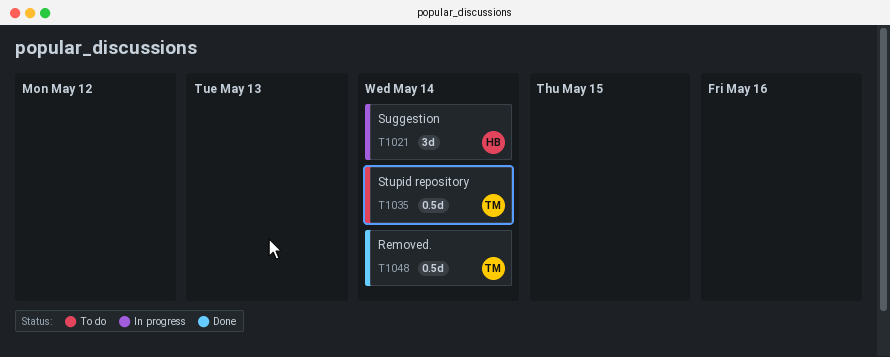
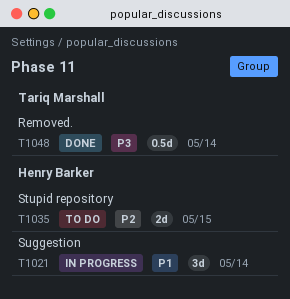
T1035, owner: Tariq Marshall -> Henry Barker
T1035, estimate: 0.5d -> 2d
T1035, due: May 14 -> May 15

